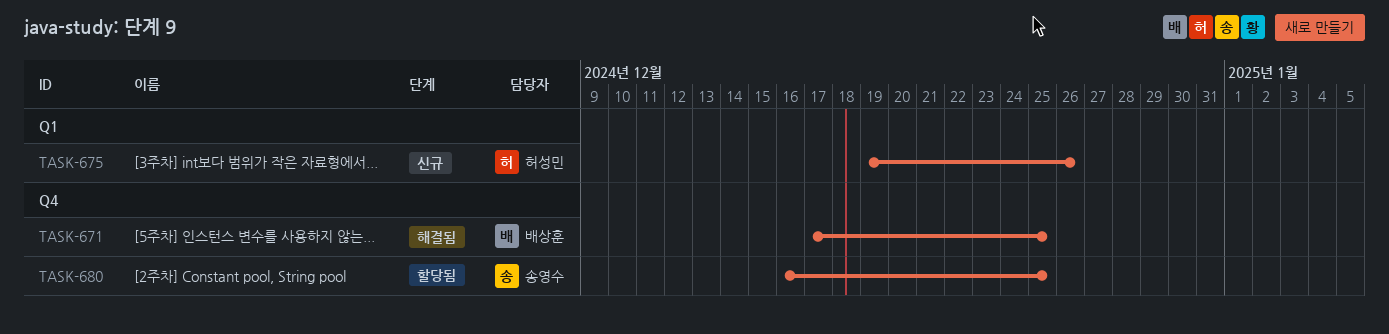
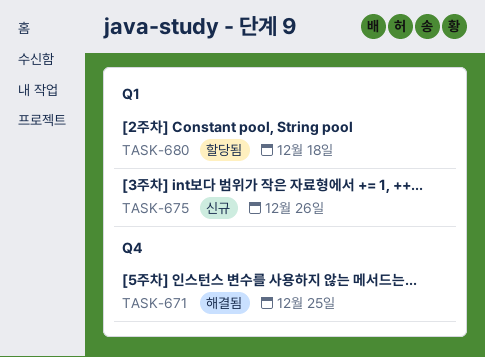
TASK-680, label: Q4 -> Q1
TASK-680, due: Dec 25 -> Dec 18

